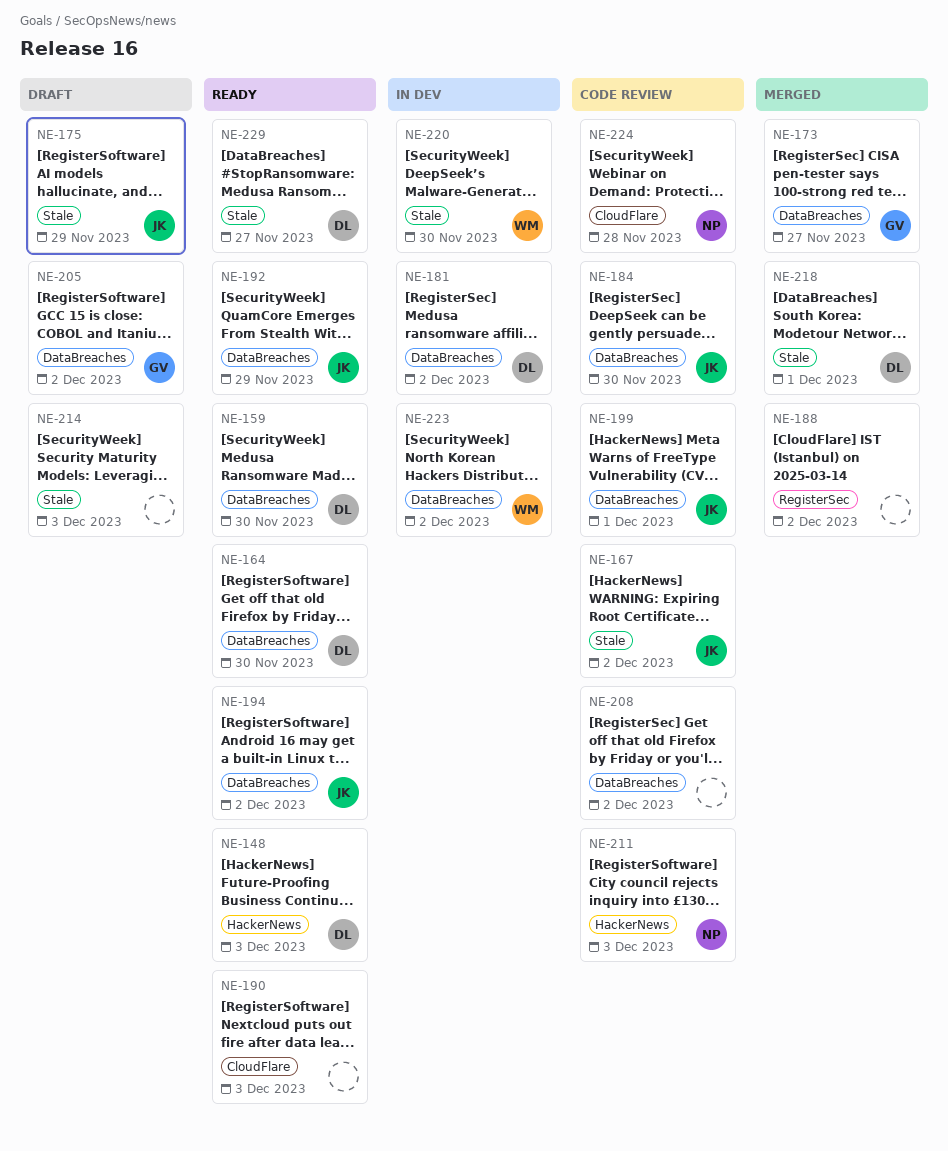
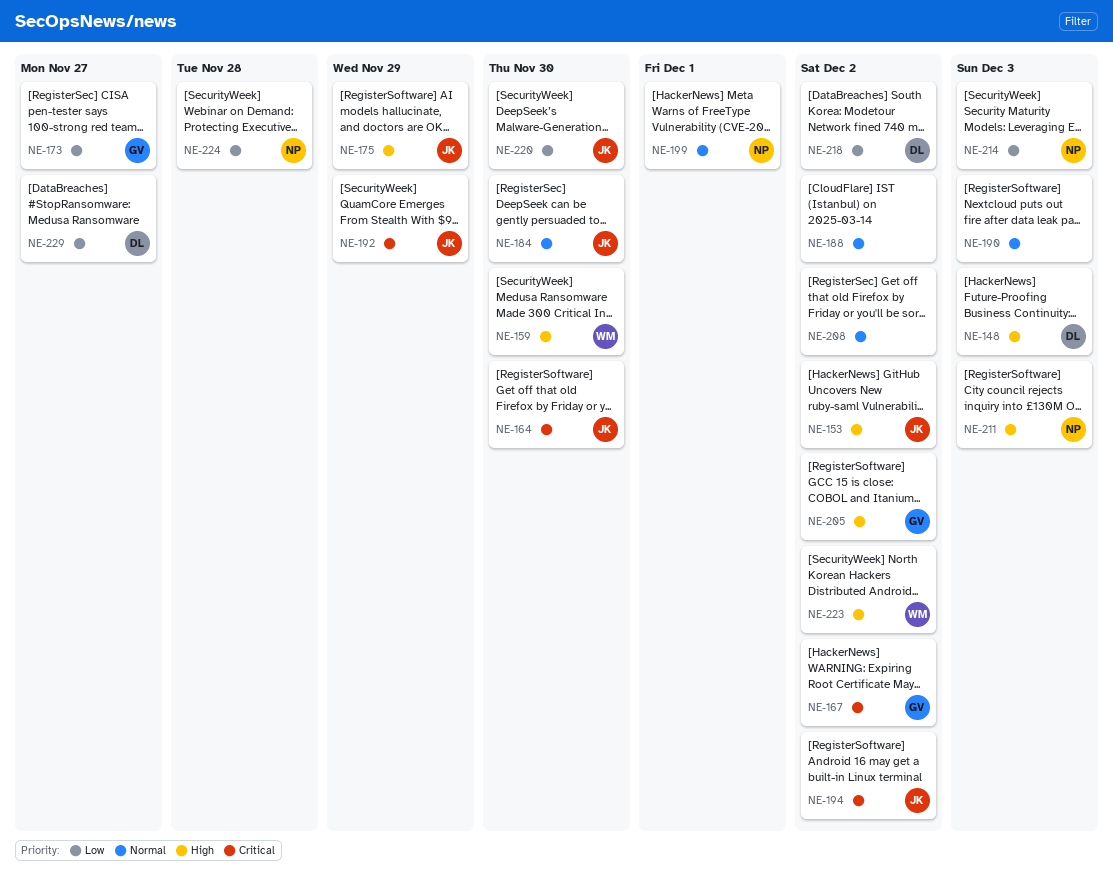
NE-153: none -> present
NE-159, owner: DL -> WM
NE-164, owner: DL -> JK
NE-167, owner: JK -> GV
NE-181: present -> none
NE-199, owner: JK -> NP
NE-214, owner: none -> NP
NE-218, due: Dec 1 -> Dec 2
NE-220, owner: WM -> JK

